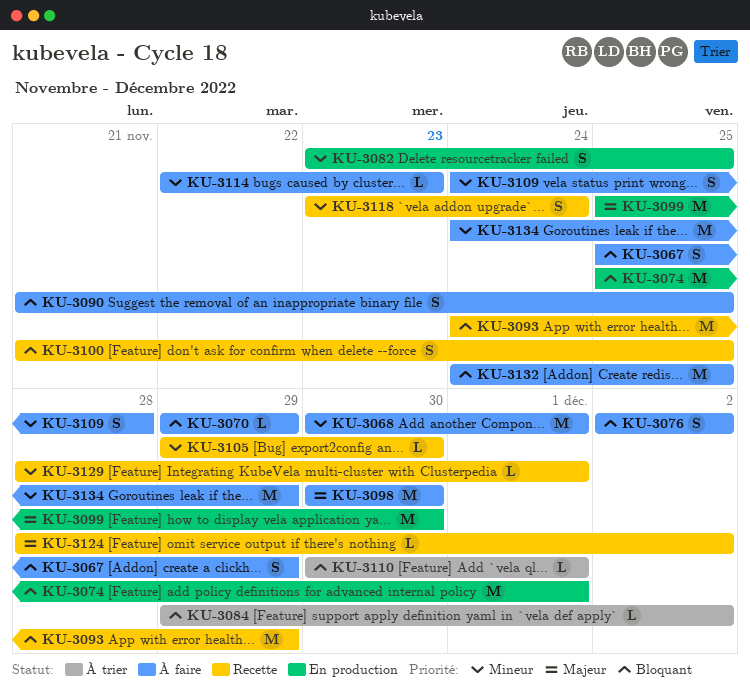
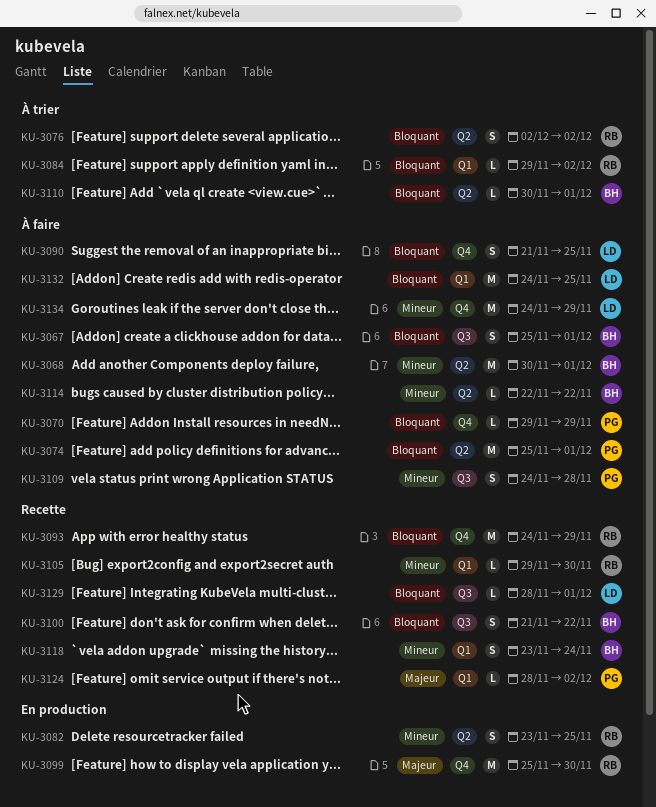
KU-3067, due: Nov 29 -> Dec 1
KU-3074, status: En production -> À faire
KU-3076, status: À faire -> À trier
KU-3098: present -> none
KU-3100, due: Nov 25 -> Nov 22
KU-3114, due: Nov 23 -> Nov 22
KU-3129, priority: Mineur -> Bloquant

